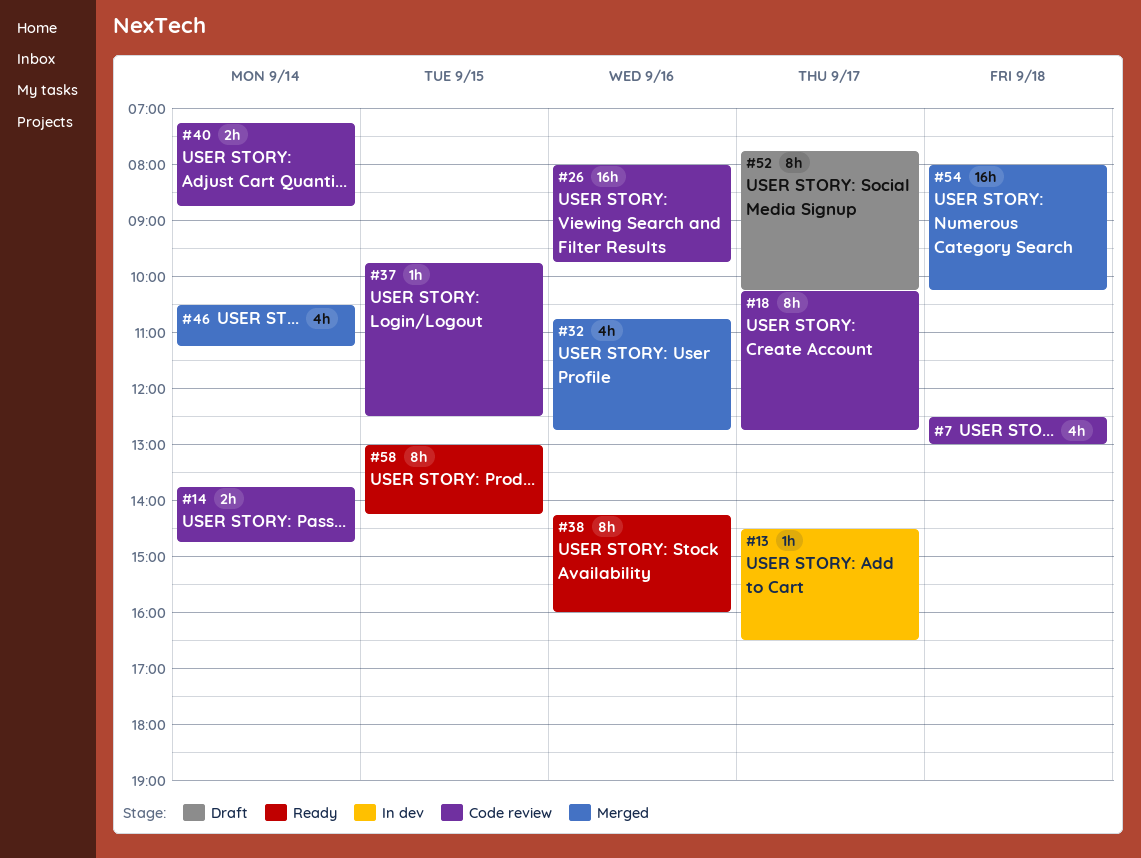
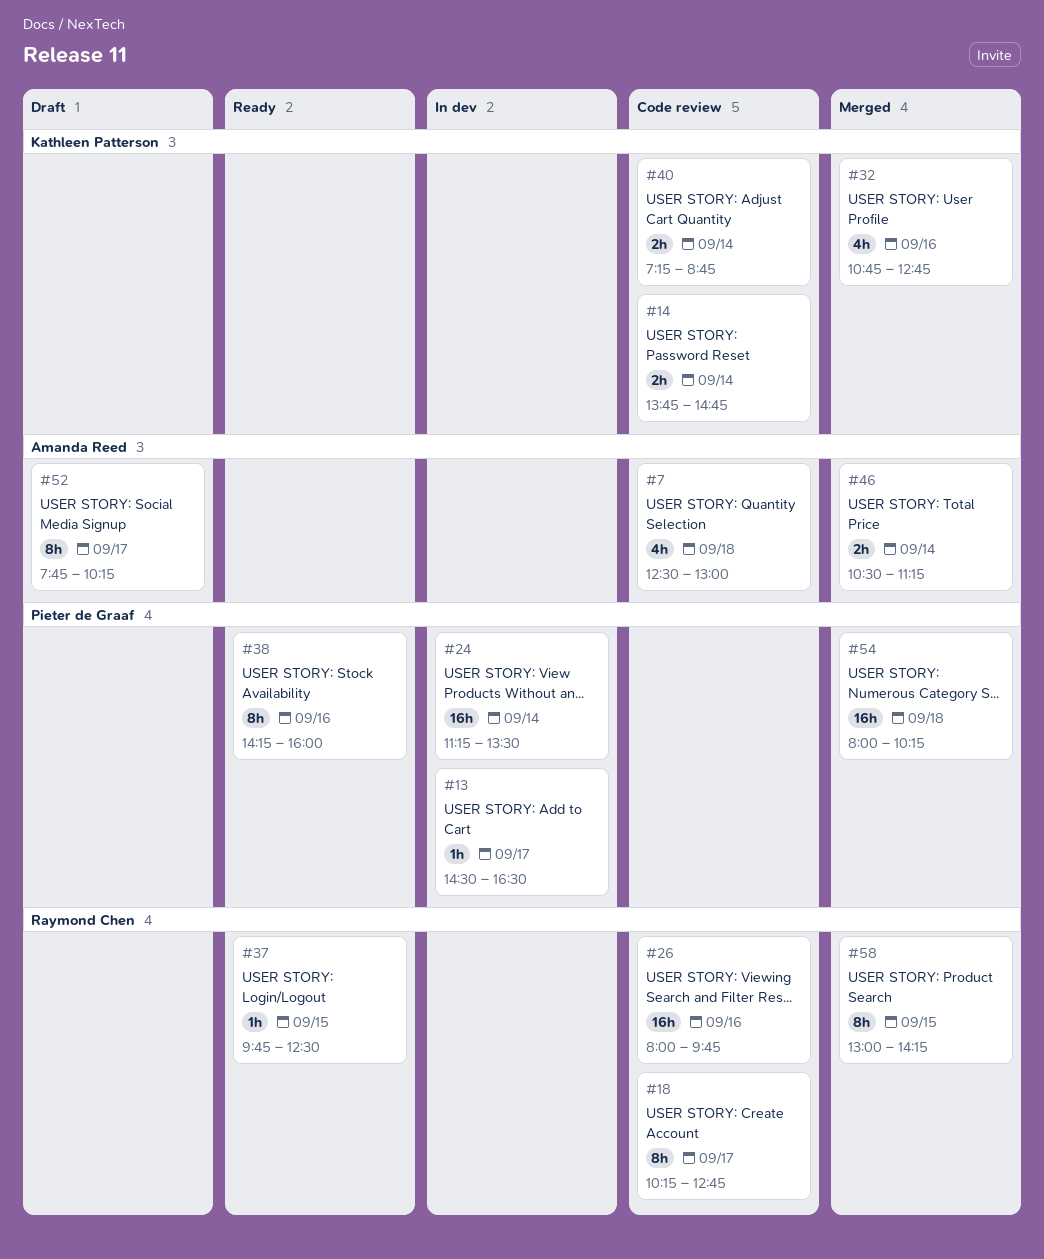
#24: none -> present
#37, status: Code review -> Ready
#46, estimate: 4h -> 2h
#58, status: Ready -> Merged

